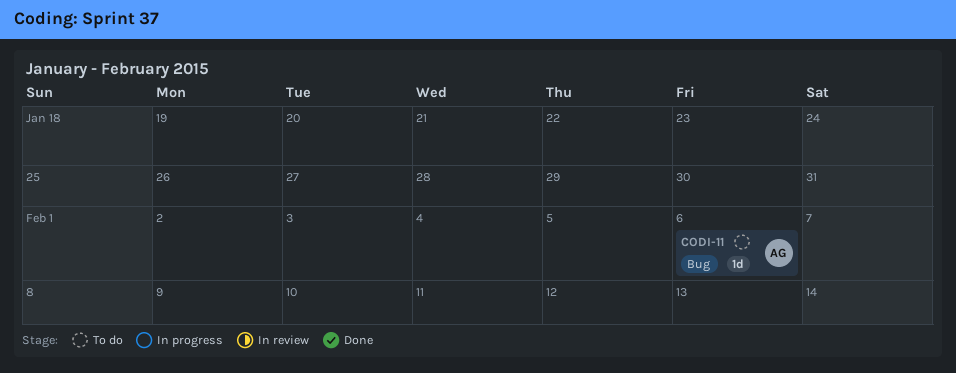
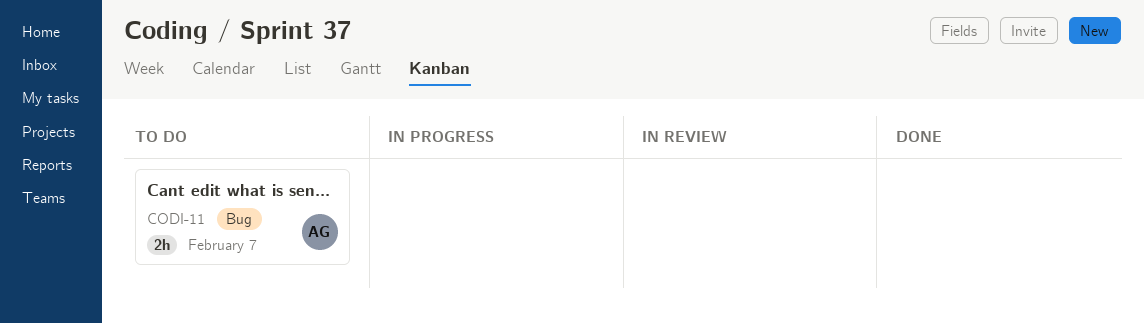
CODI-11, estimate: 1d -> 2h
CODI-11, due: Feb 6 -> Feb 7

